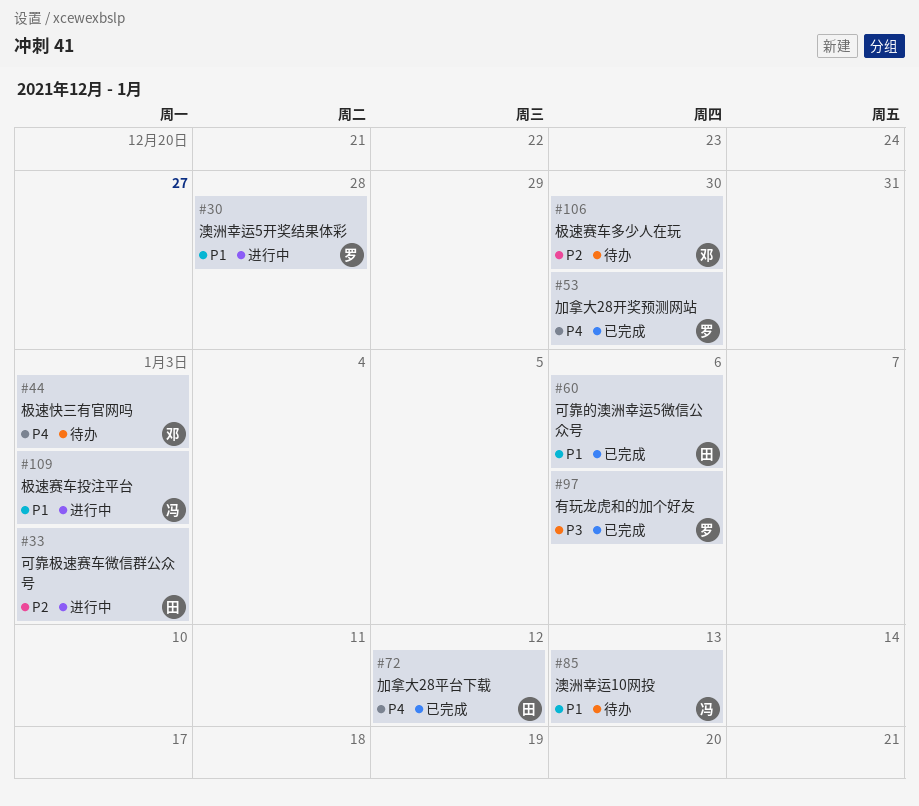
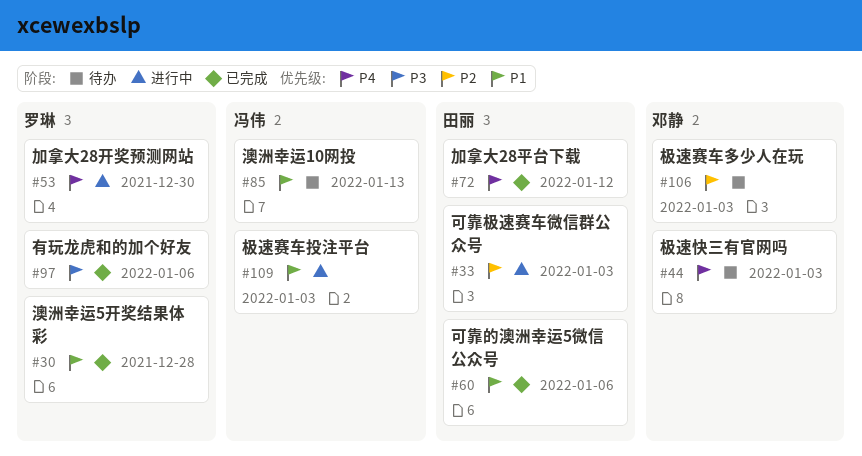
#30, status: 进行中 -> 已完成
#53, status: 已完成 -> 进行中
#106, due: Dec 30 -> Jan 3

